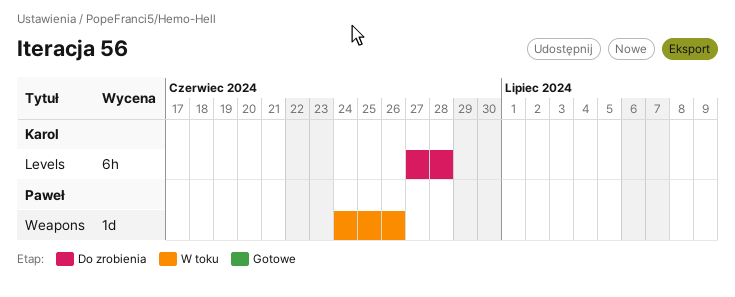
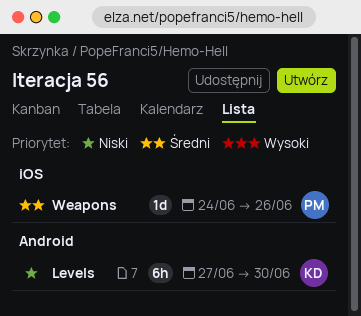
Levels, due: Jun 28 -> Jun 30

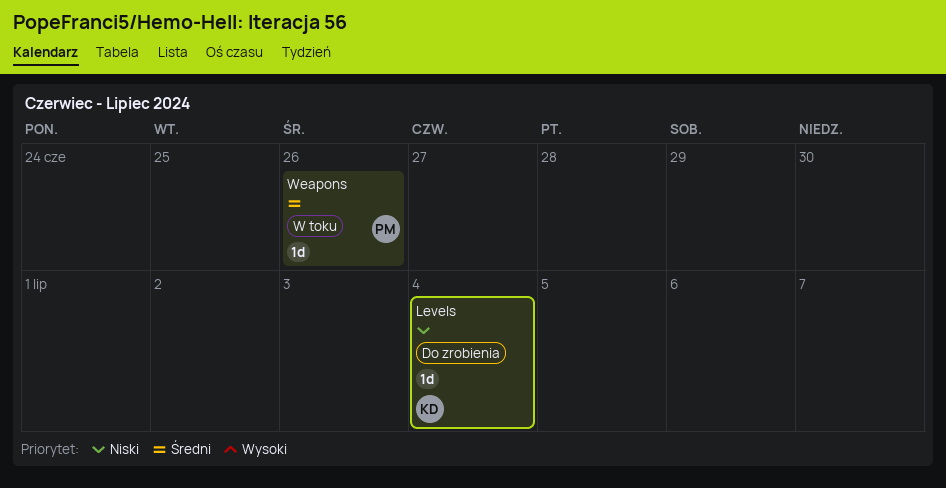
Levels, estimate: 6h -> 1d
Levels, due: Jun 30 -> Jul 4

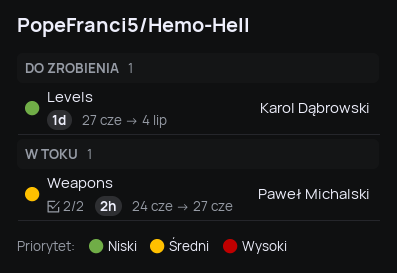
Weapons, estimate: 1d -> 2h
Weapons, due: Jun 26 -> Jun 27

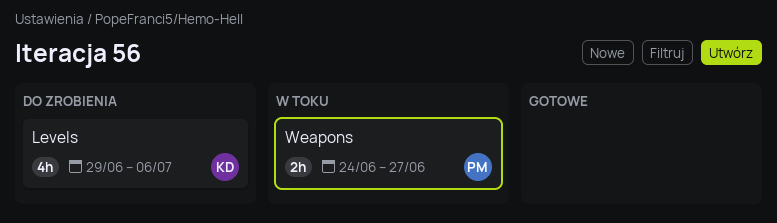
Levels, estimate: 1d -> 4h
Levels, start: Jun 27 -> Jun 29
Levels, due: Jul 4 -> Jul 6

